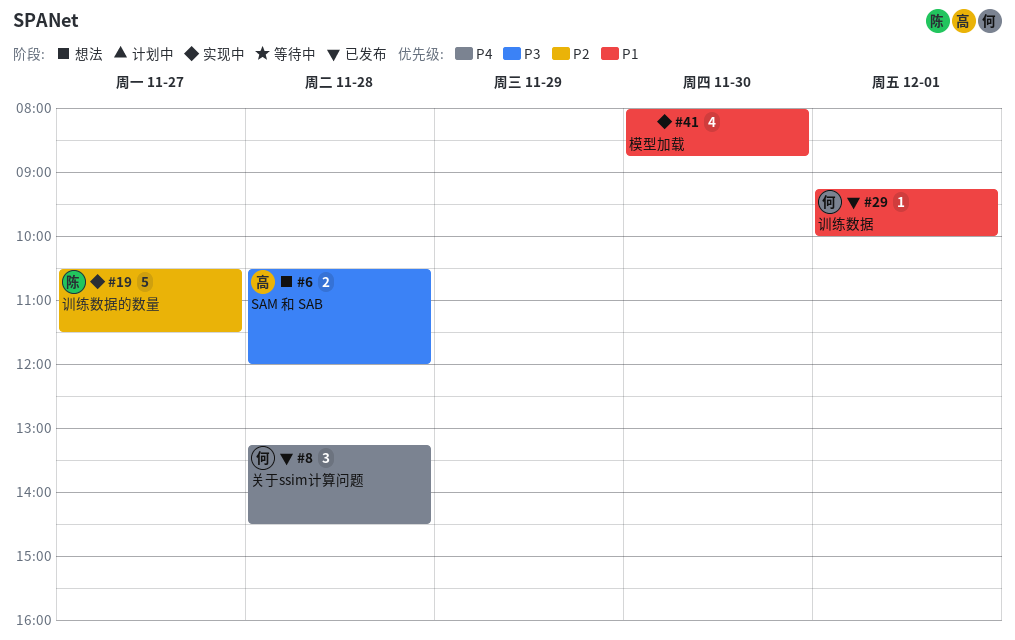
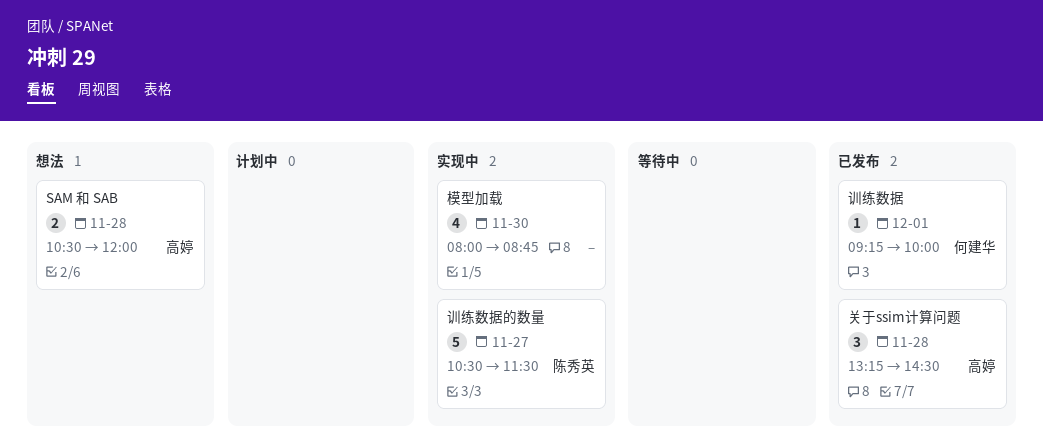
关于ssim计算问题, owner: 何建华 -> 高婷

